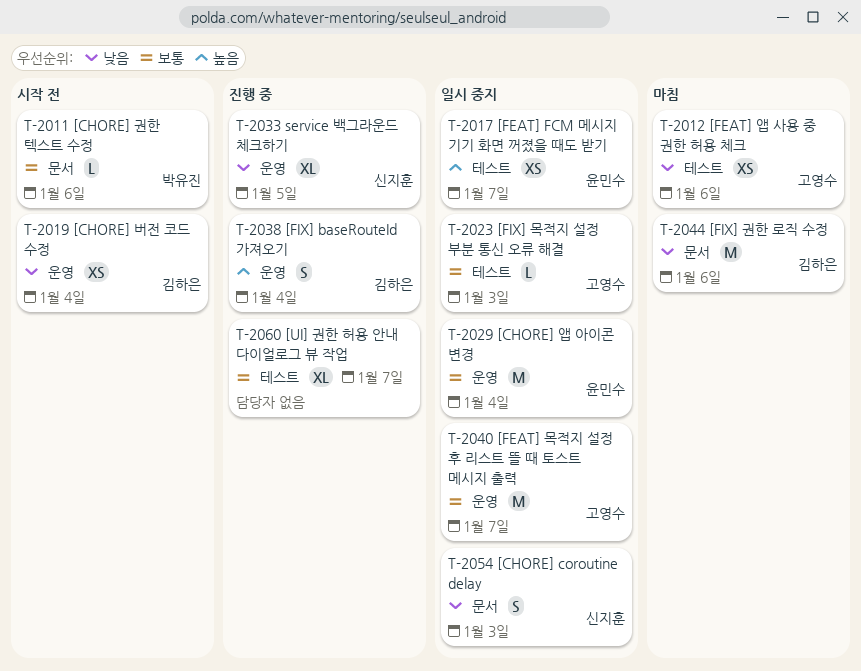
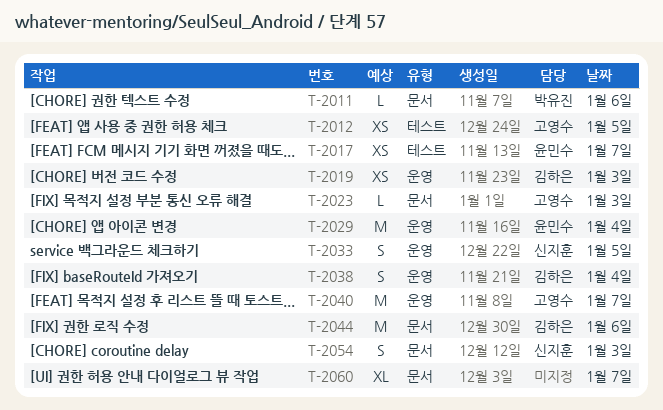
T-2012, day: Jan 6 -> Jan 5
T-2019, day: Jan 4 -> Jan 3
T-2023, label: 테스트 -> 문서
T-2033, estimate: XL -> S
T-2060, label: 테스트 -> 문서

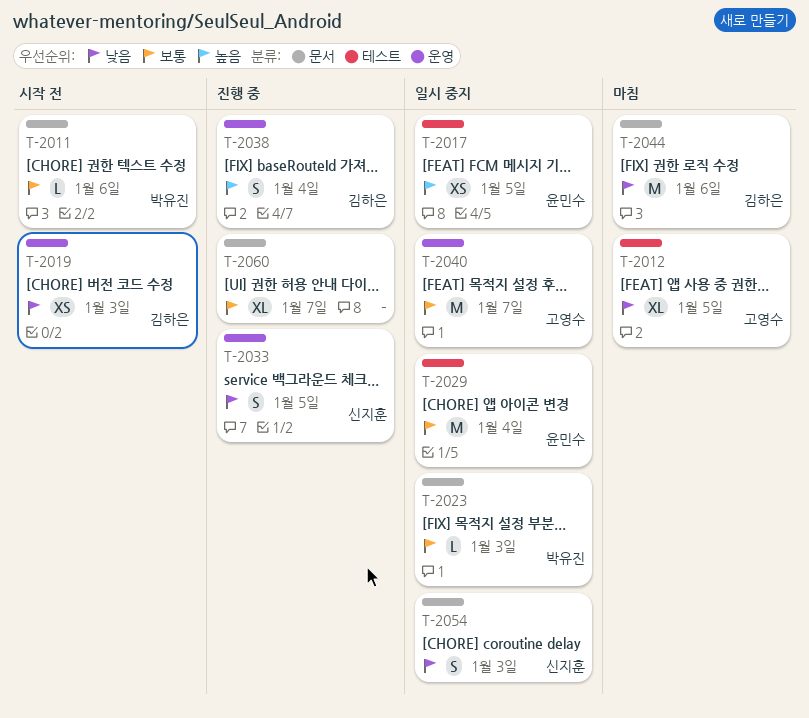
T-2012, estimate: XS -> XL
T-2017, day: Jan 7 -> Jan 5
T-2023, owner: 고영수 -> 박유진
T-2029, label: 운영 -> 테스트

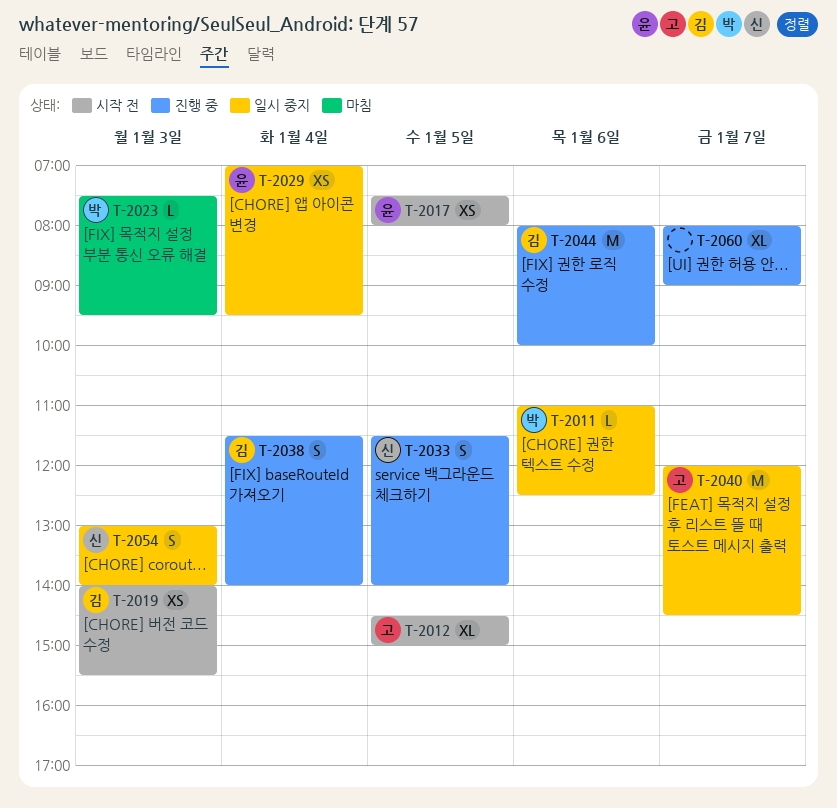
T-2011, status: 시작 전 -> 일시 중지
T-2012, status: 마침 -> 시작 전
T-2017, status: 일시 중지 -> 시작 전
T-2023, status: 일시 중지 -> 마침
T-2029, estimate: M -> XS
T-2044, status: 마침 -> 진행 중

